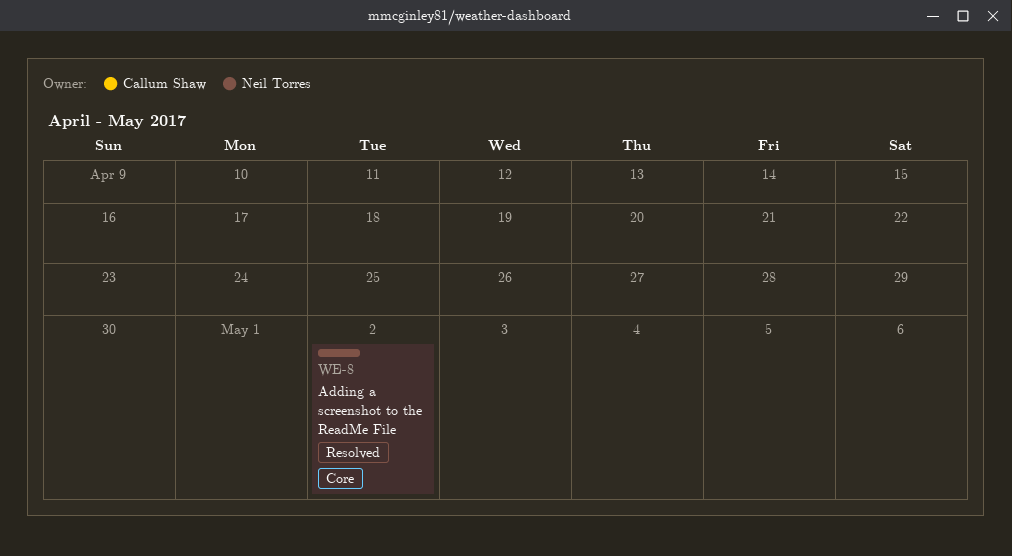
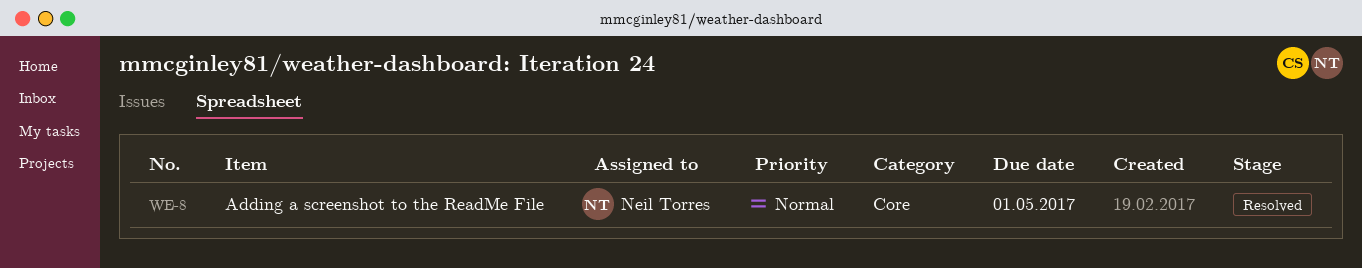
WE-8, due: May 2 -> May 1

